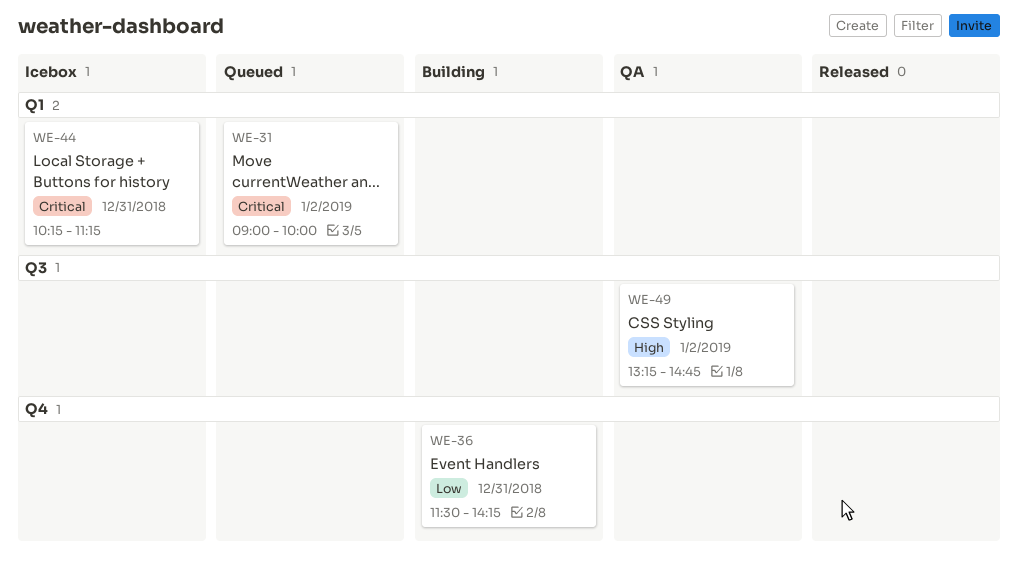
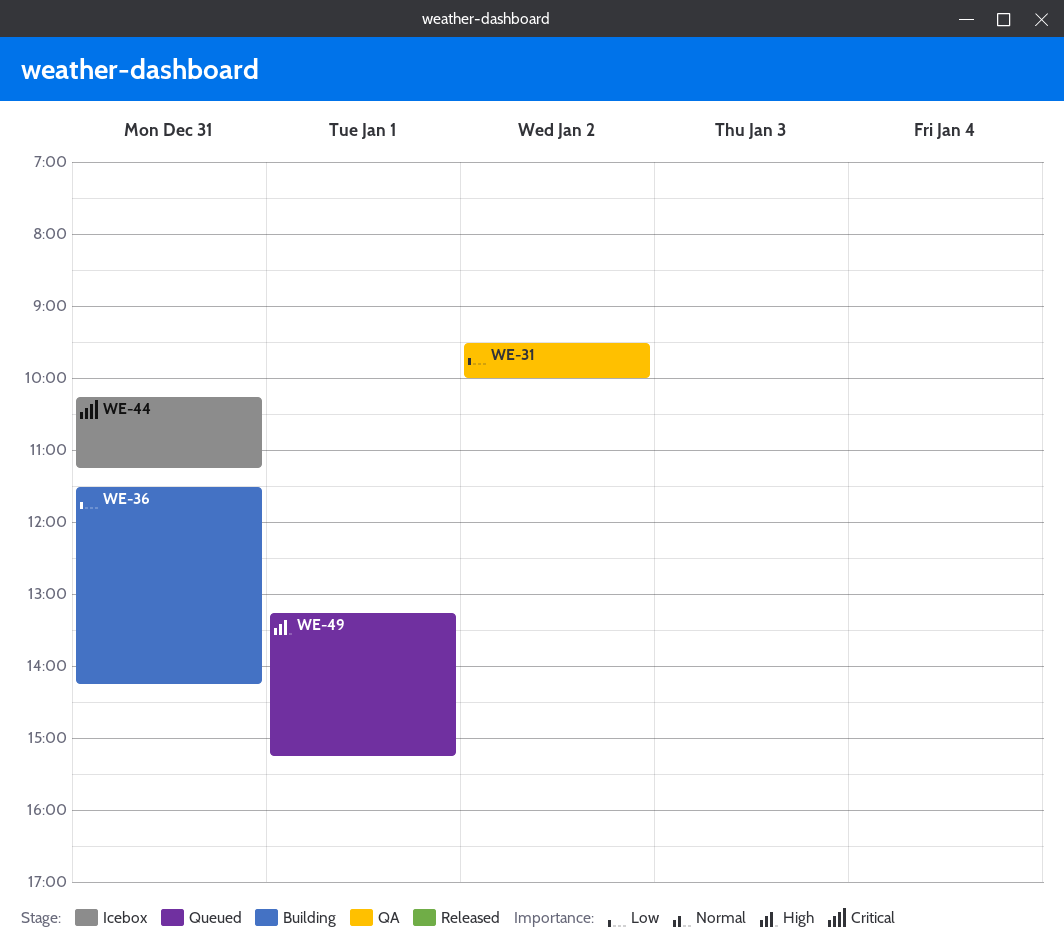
WE-31, status: Queued -> QA
WE-31, priority: Critical -> Low
WE-31, begins: 09:00 -> 09:30
WE-49, status: QA -> Queued
WE-49, day: Jan 2 -> Jan 1
WE-49, ends: 14:45 -> 15:15

